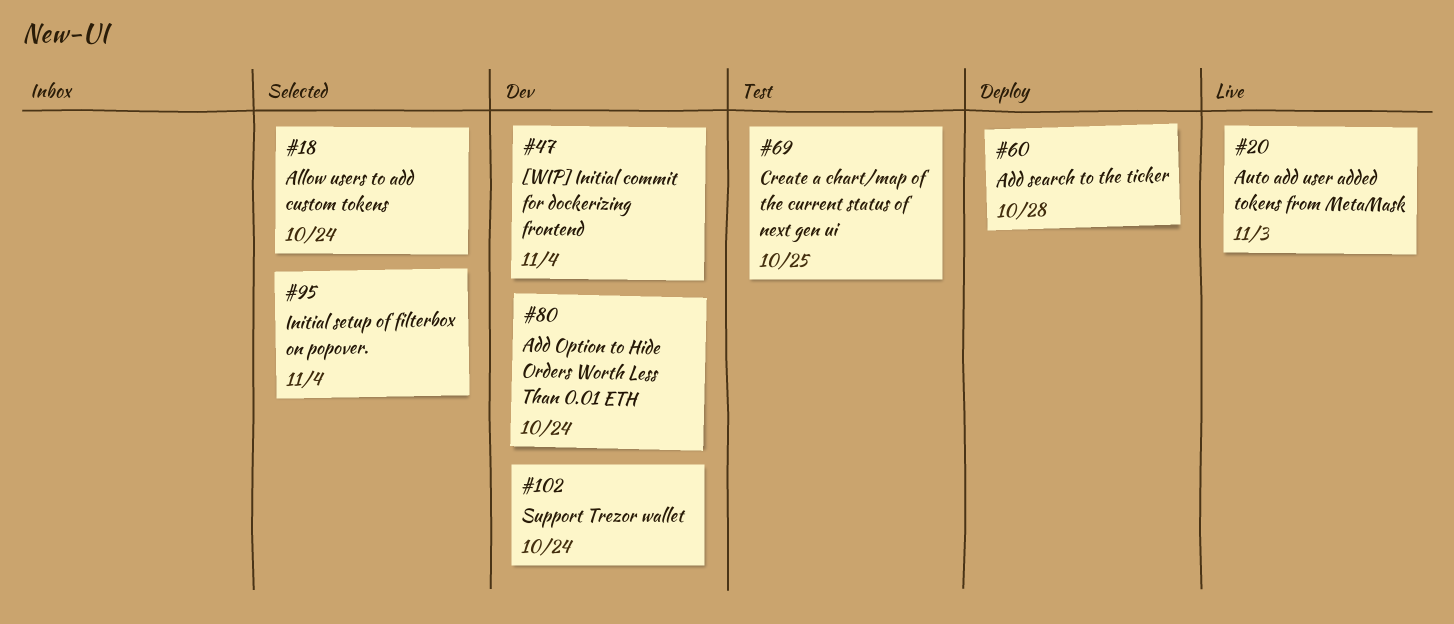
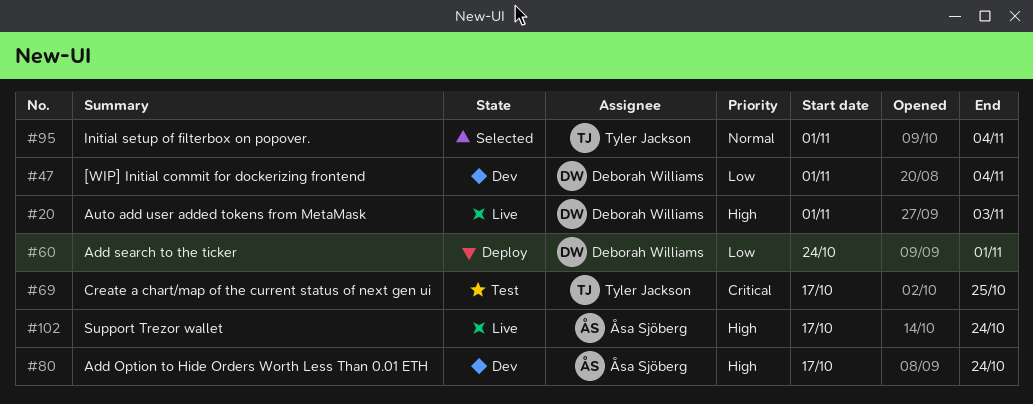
#18: present -> none
#60, due: Oct 28 -> Nov 1
#102, status: Dev -> Live

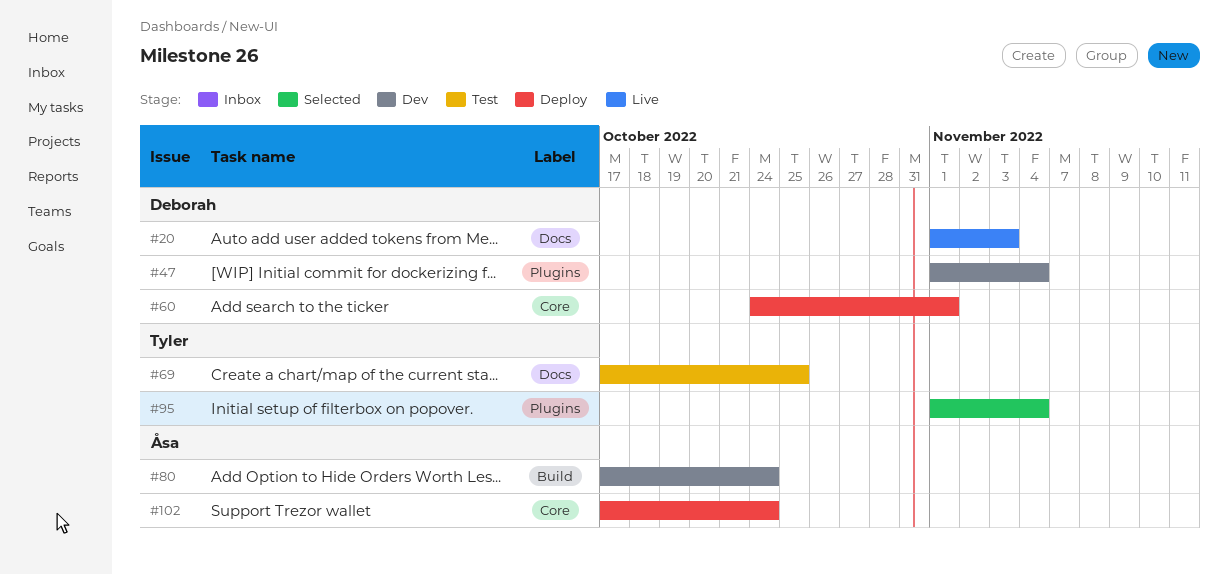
#102, status: Live -> Deploy

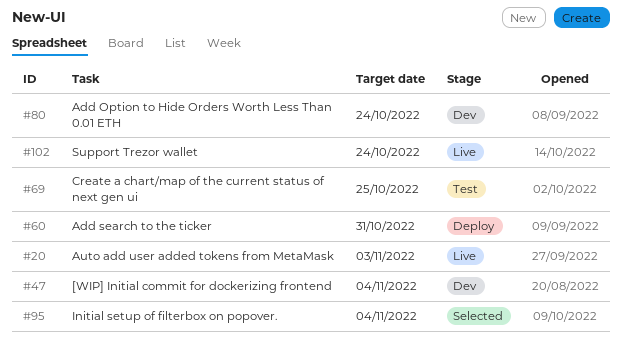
#60, due: Nov 1 -> Oct 31
#102, status: Deploy -> Live

